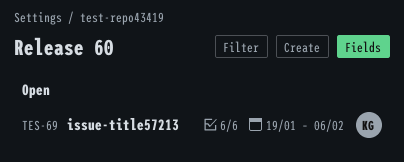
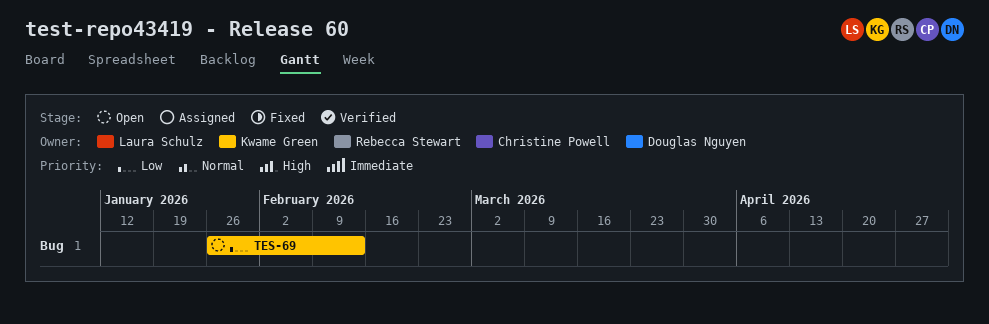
TES-69, start: Jan 19 -> Jan 26
TES-69, due: Feb 6 -> Feb 13

